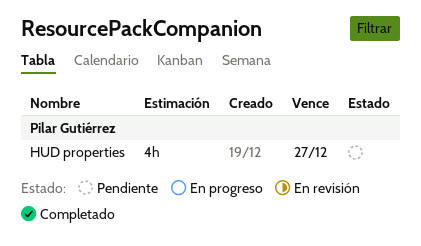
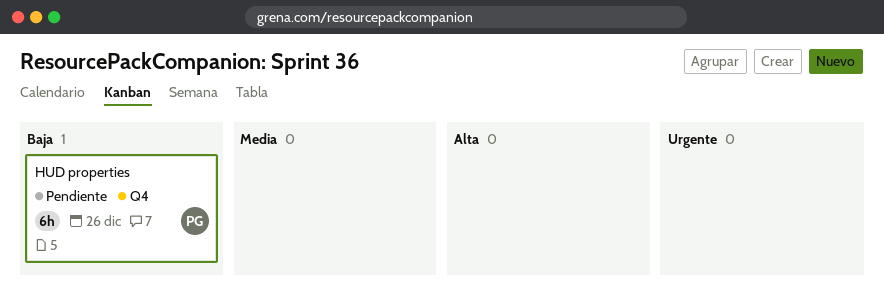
HUD properties, estimate: 4h -> 6h
HUD properties, due: Dec 27 -> Dec 26

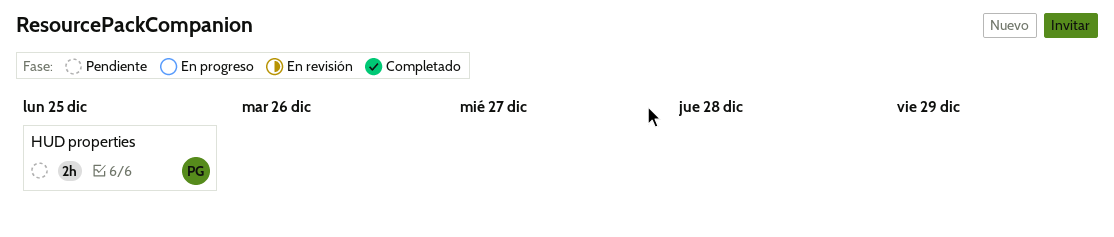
HUD properties, estimate: 6h -> 2h
HUD properties, due: Dec 26 -> Dec 25

